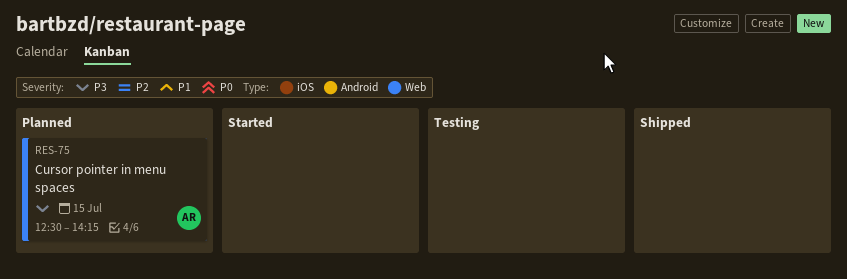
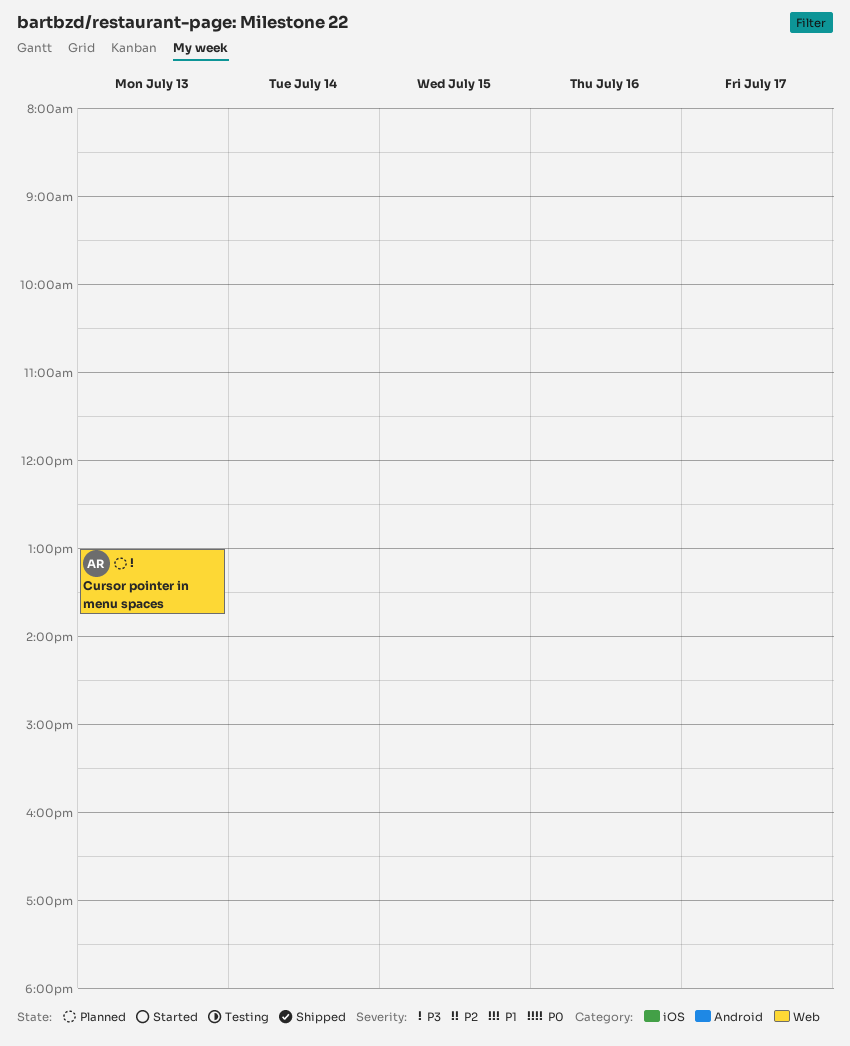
Cursor pointer in menu spaces, day: Jul 15 -> Jul 13
Cursor pointer in menu spaces, begins: 12:30 -> 13:00
Cursor pointer in menu spaces, ends: 14:15 -> 13:45

